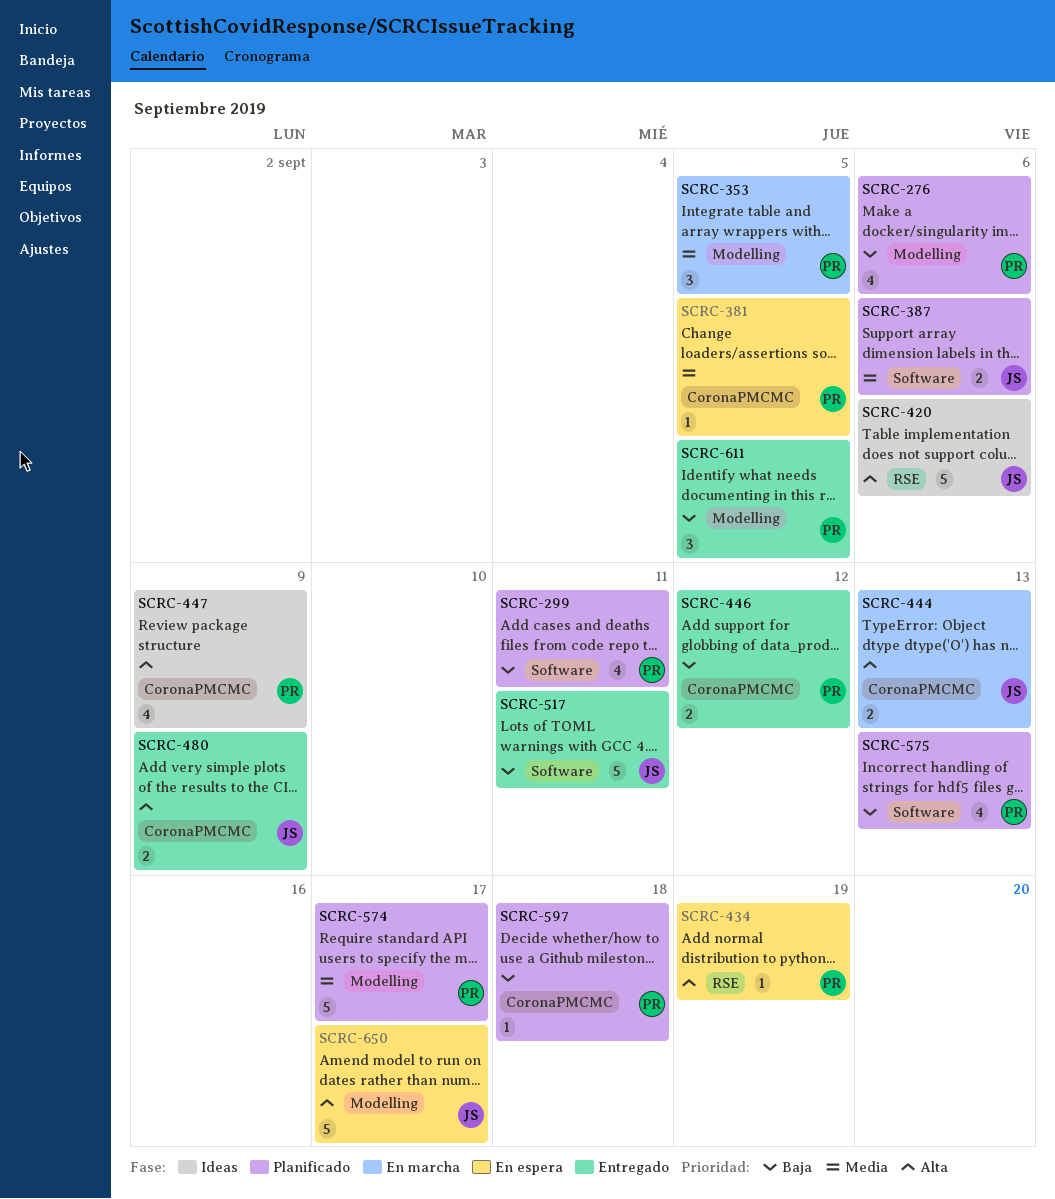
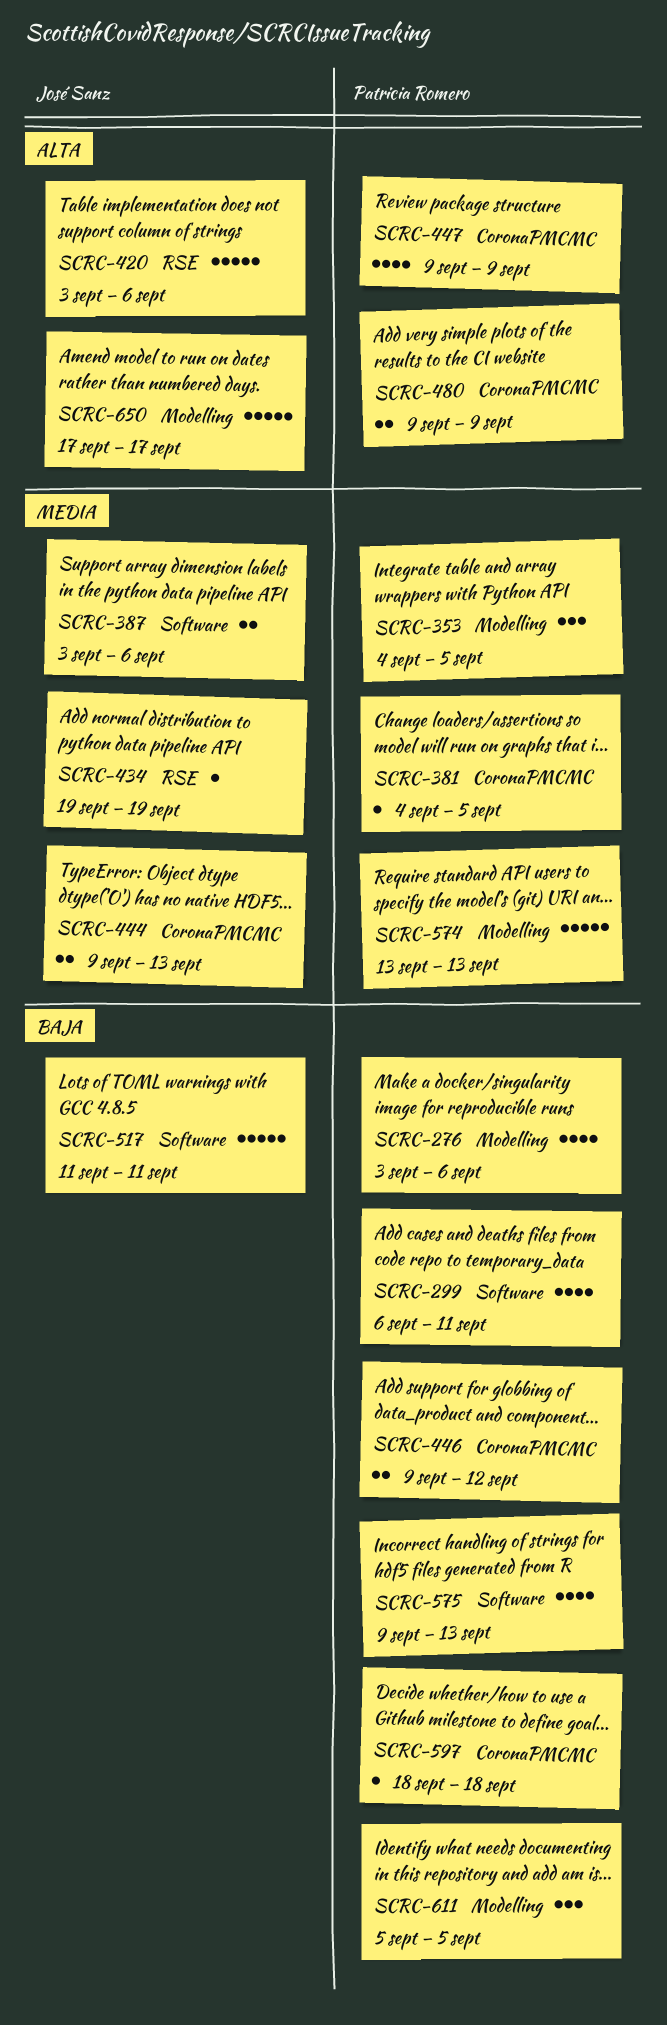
SCRC-434, owner: Patricia Romero -> José Sanz
SCRC-434, priority: Alta -> Media
SCRC-444, priority: Alta -> Media
SCRC-480, owner: José Sanz -> Patricia Romero
SCRC-574, due: Sep 17 -> Sep 13

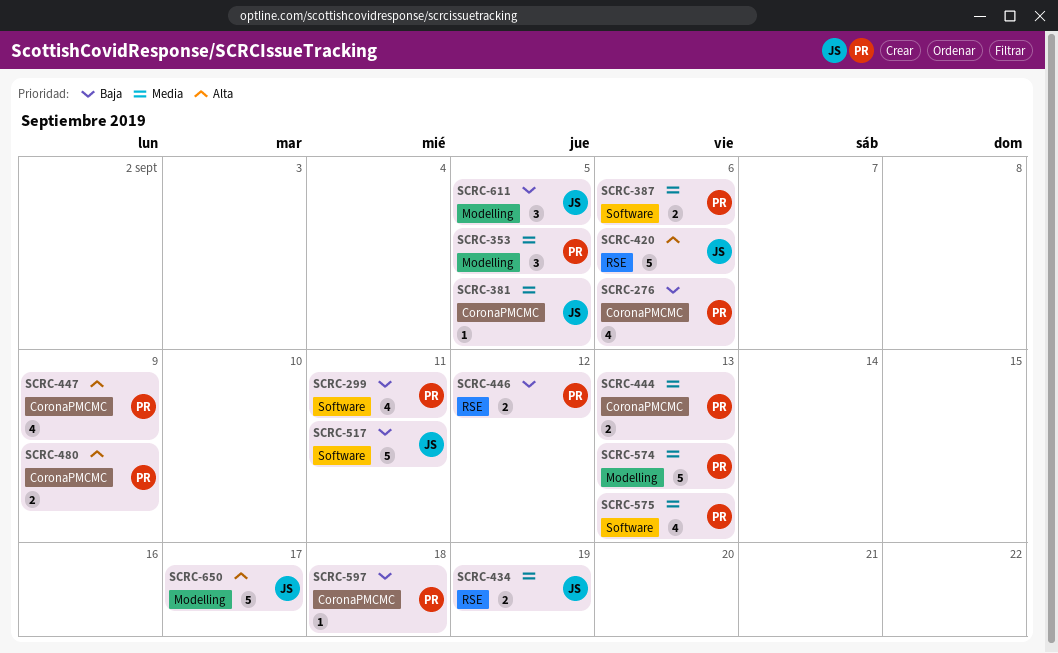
SCRC-276, label: Modelling -> CoronaPMCMC
SCRC-381, owner: Patricia Romero -> José Sanz
SCRC-387, owner: José Sanz -> Patricia Romero
SCRC-434, estimate: 1 -> 2
SCRC-444, owner: José Sanz -> Patricia Romero
SCRC-446, label: CoronaPMCMC -> RSE
SCRC-575, priority: Baja -> Media
SCRC-611, owner: Patricia Romero -> José Sanz

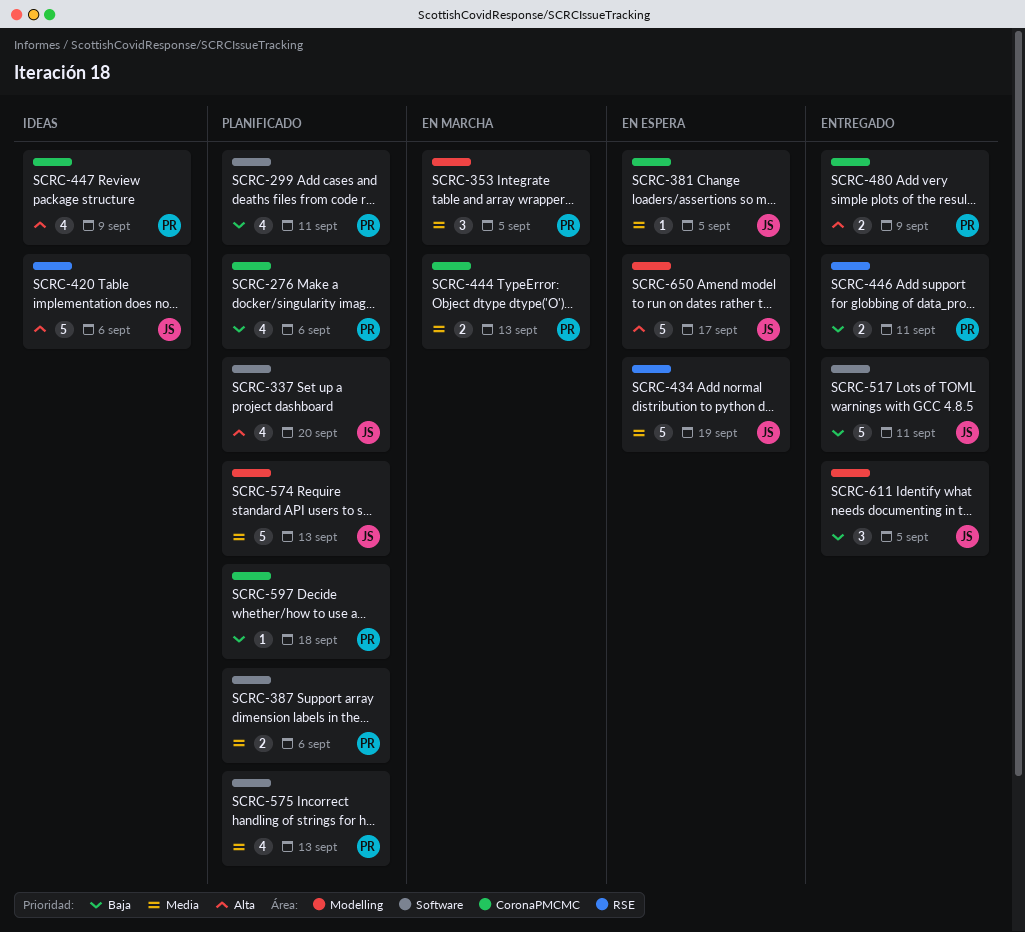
SCRC-337: none -> present
SCRC-434, estimate: 2 -> 5
SCRC-446, due: Sep 12 -> Sep 11
SCRC-574, owner: PR -> JS

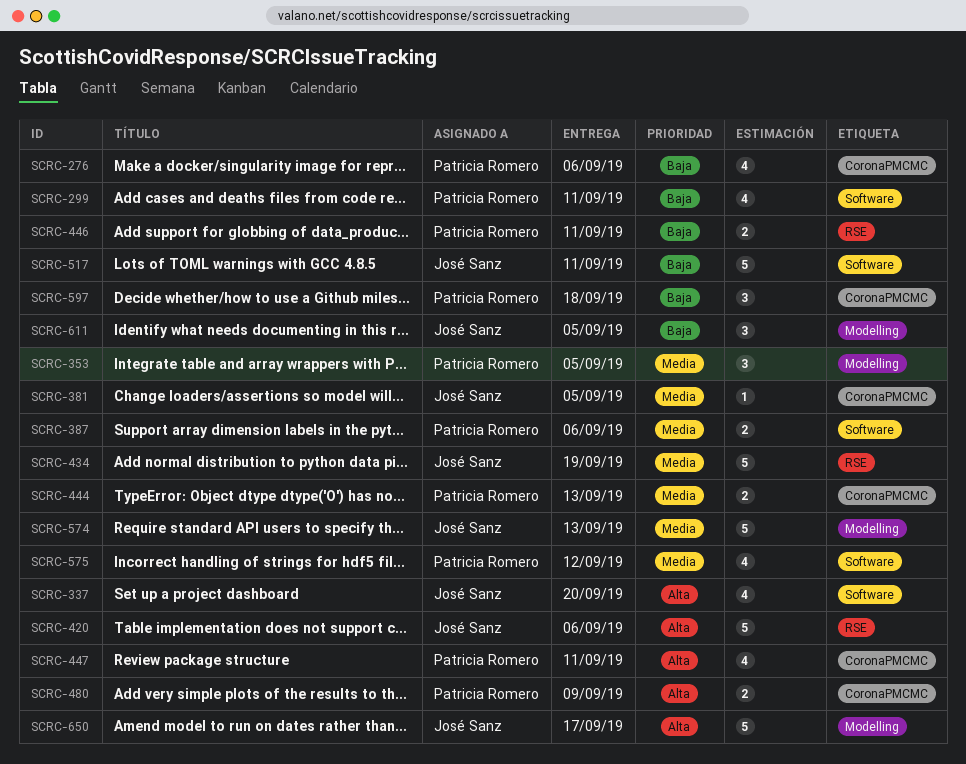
SCRC-447, due: Sep 9 -> Sep 11
SCRC-575, due: Sep 13 -> Sep 12
SCRC-597, estimate: 1 -> 3

